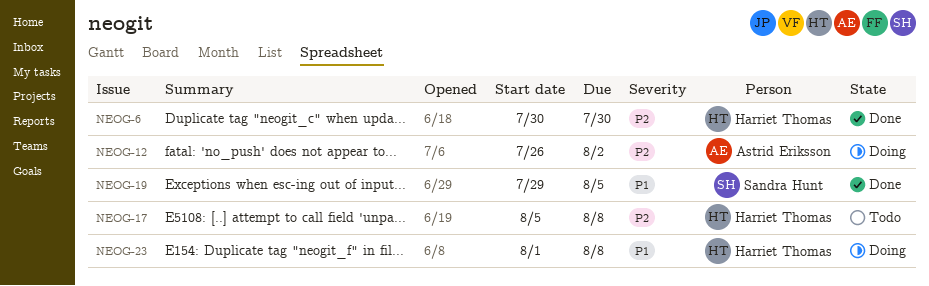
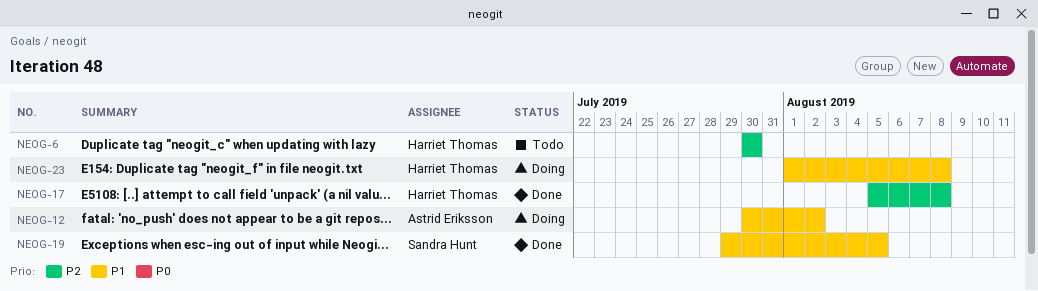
NEOG-6, status: Done -> Todo
NEOG-12, priority: P2 -> P1
NEOG-12, start: Jul 26 -> Jul 30
NEOG-17, status: Todo -> Done

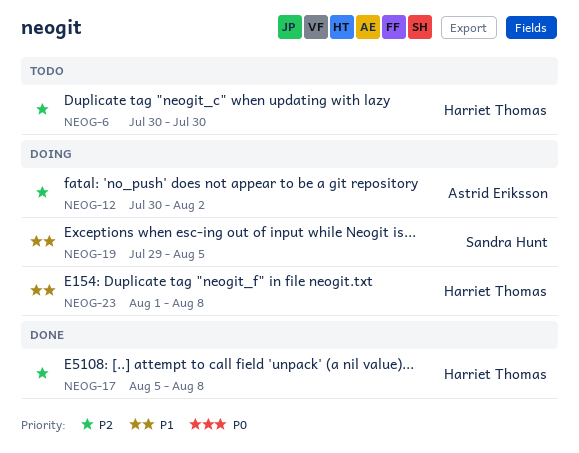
NEOG-12, priority: P1 -> P2
NEOG-19, status: Done -> Doing

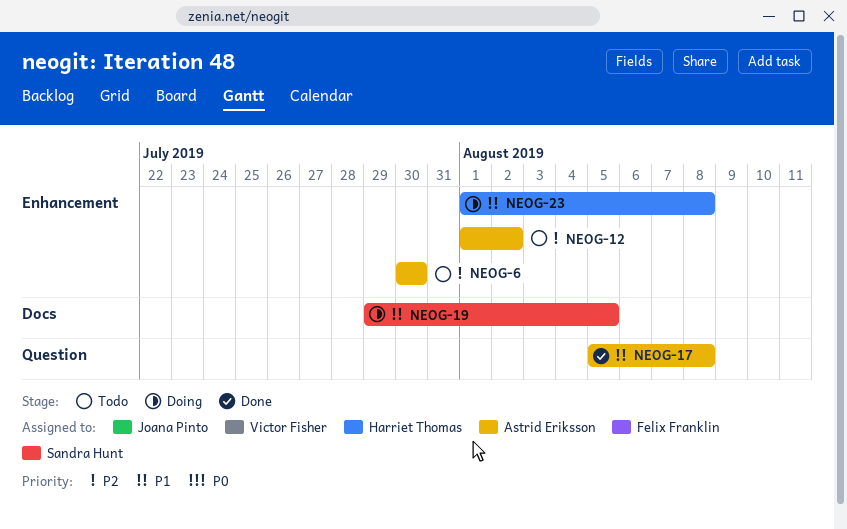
NEOG-6, owner: Harriet Thomas -> Astrid Eriksson
NEOG-12, status: Doing -> Todo
NEOG-12, start: Jul 30 -> Aug 1
NEOG-17, owner: Harriet Thomas -> Astrid Eriksson
NEOG-17, priority: P2 -> P1

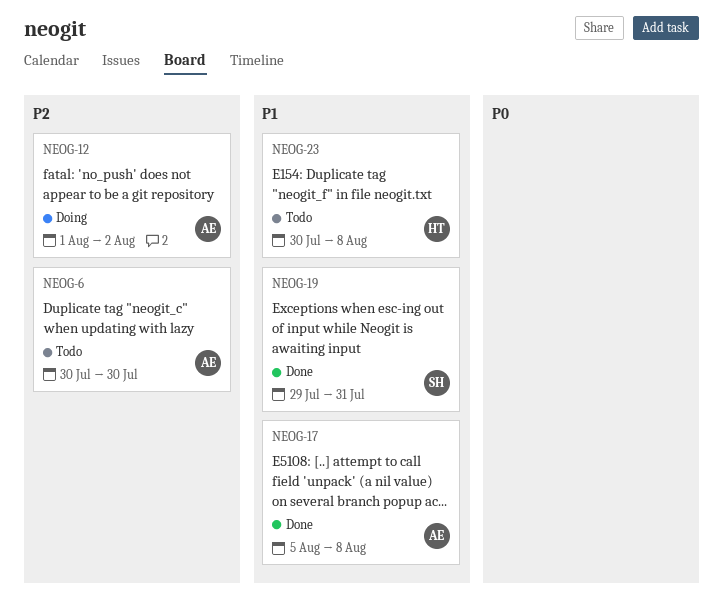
NEOG-12, status: Todo -> Doing
NEOG-19, status: Doing -> Done
NEOG-19, due: Aug 5 -> Jul 31
NEOG-23, status: Doing -> Todo
NEOG-23, start: Aug 1 -> Jul 30

